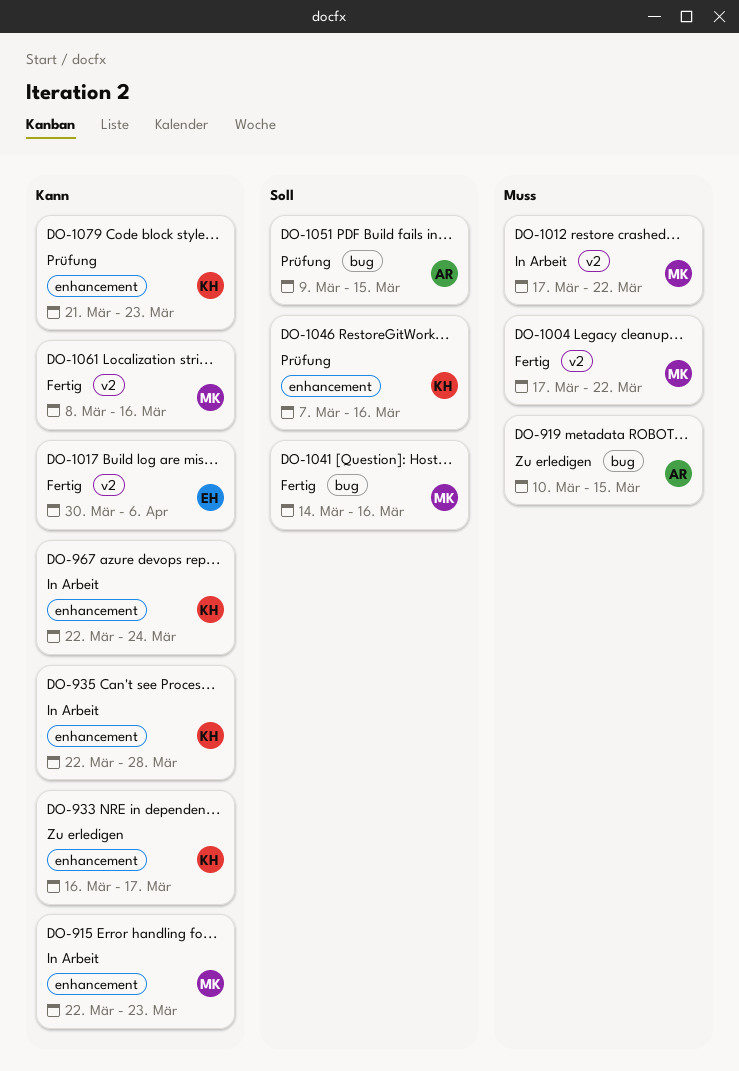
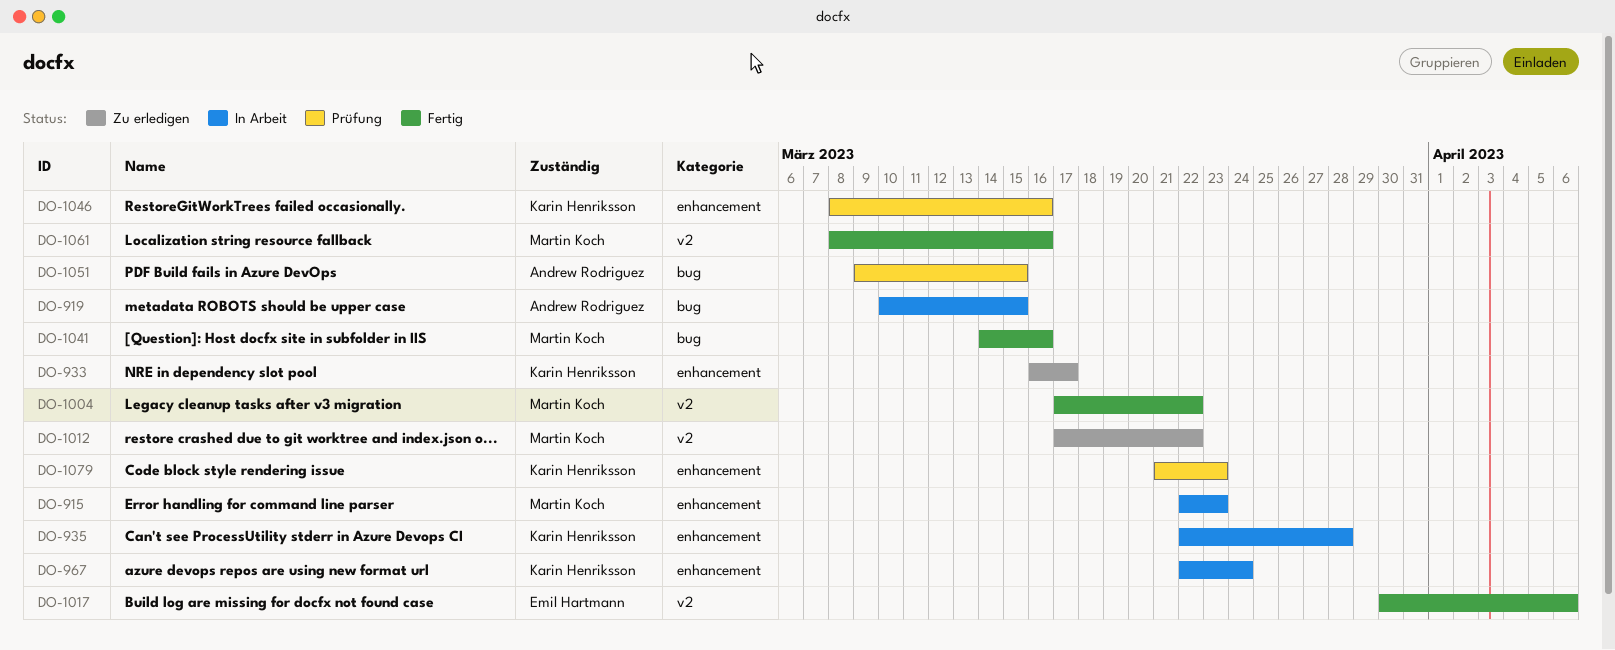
DO-919, status: Zu erledigen -> In Arbeit
DO-1012, status: In Arbeit -> Zu erledigen
DO-1046, start: Mar 7 -> Mar 8

